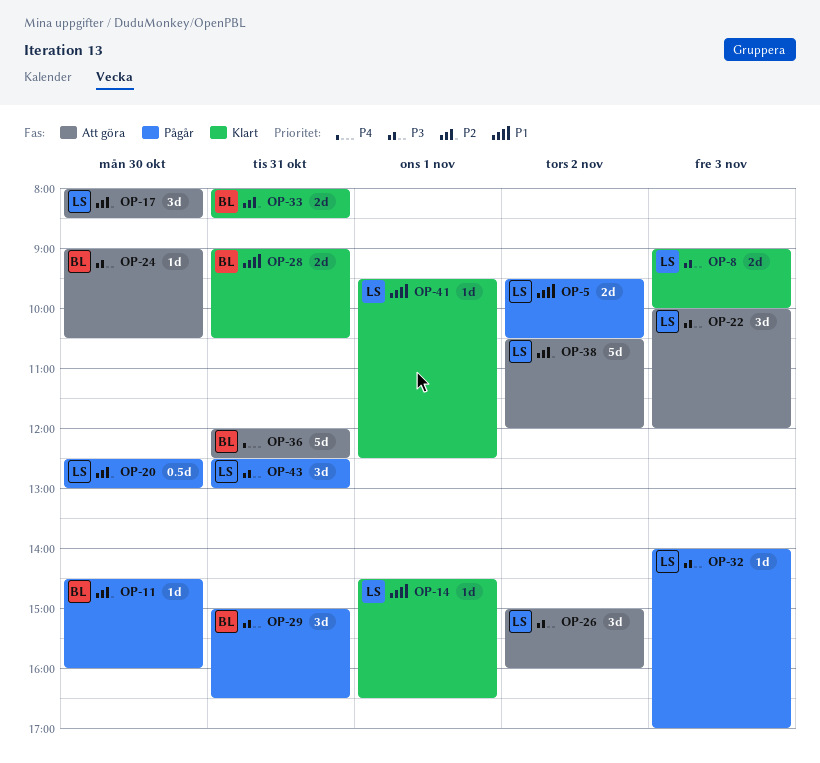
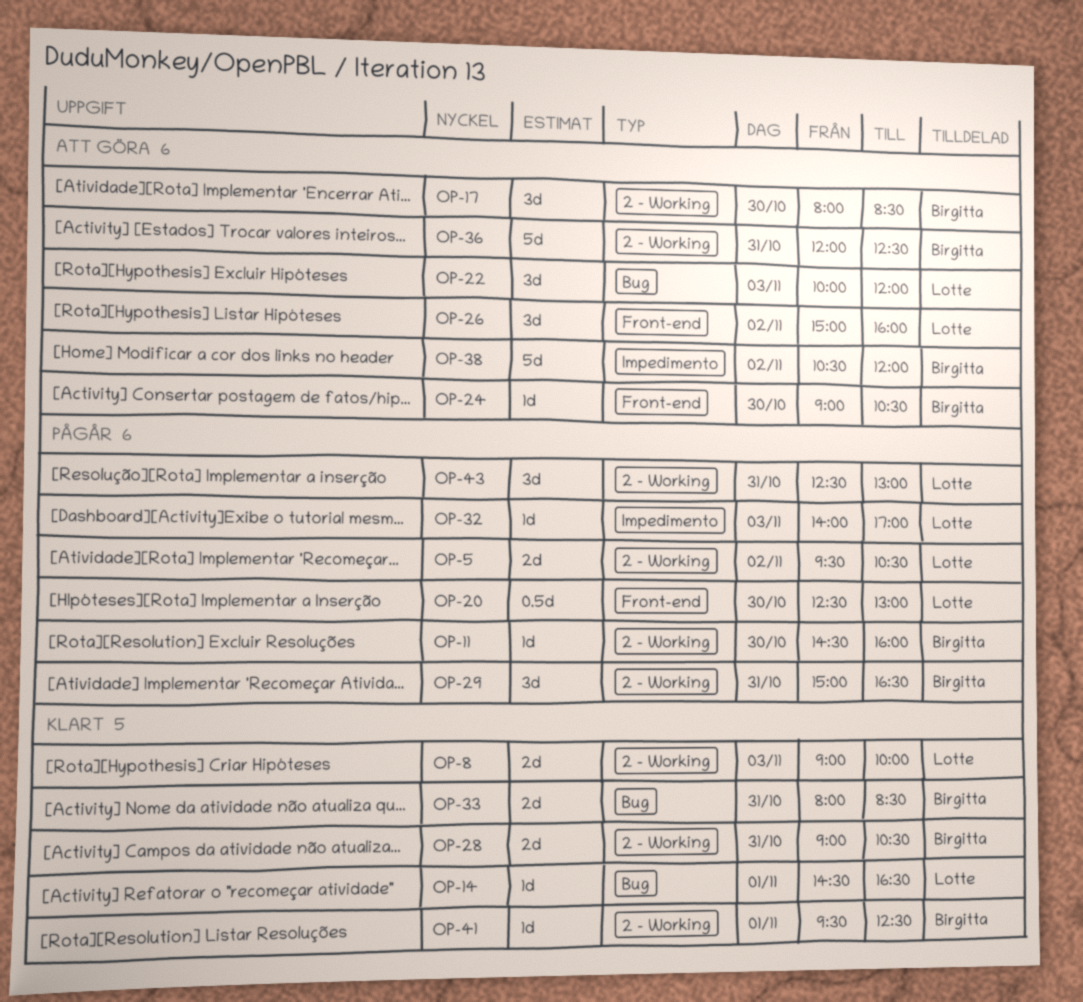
OP-17, owner: Lotte -> Birgitta
OP-38, owner: Lotte -> Birgitta
OP-41, owner: Lotte -> Birgitta

